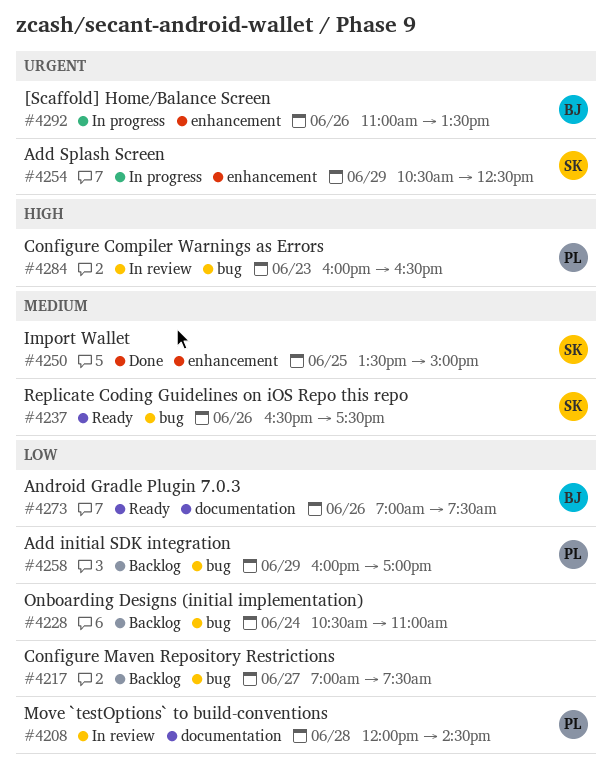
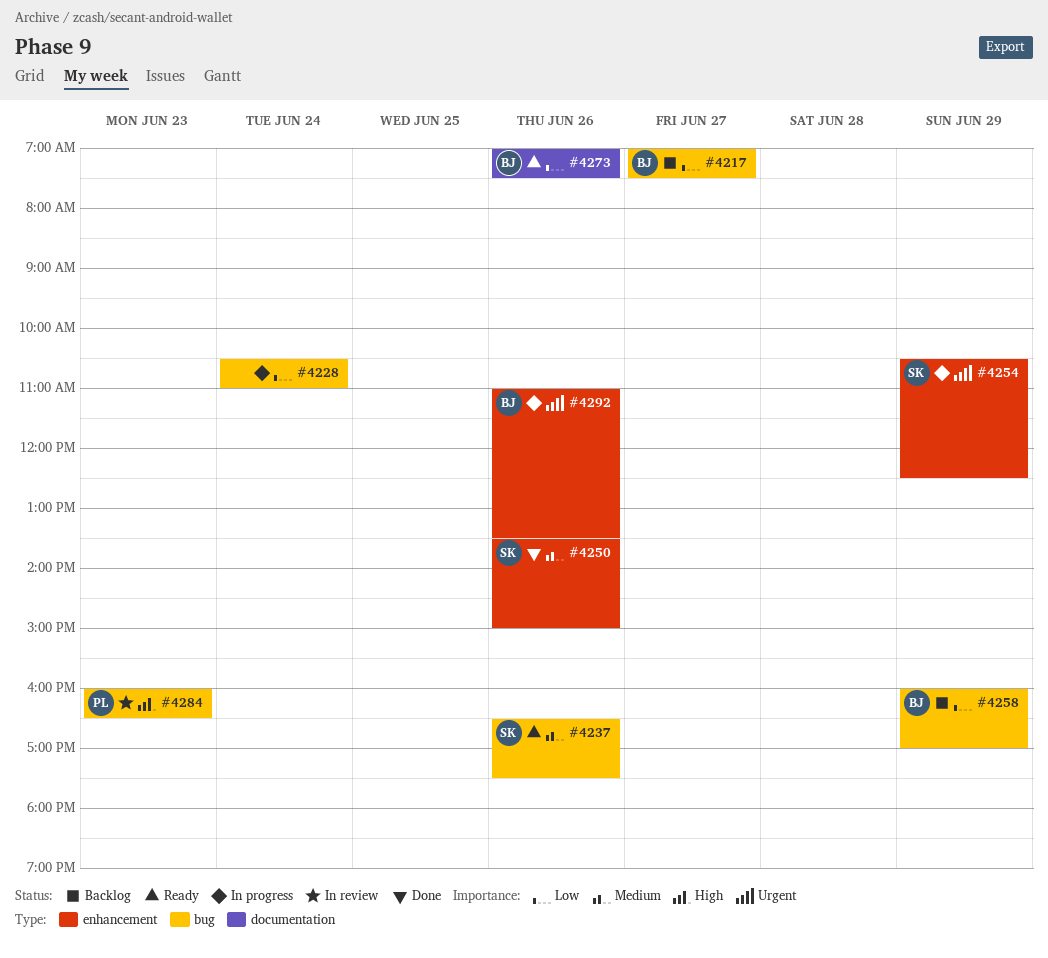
#4208: present -> none
#4217, owner: none -> BJ
#4228, status: Backlog -> In progress
#4250, day: Jun 25 -> Jun 26
#4258, owner: PL -> BJ

